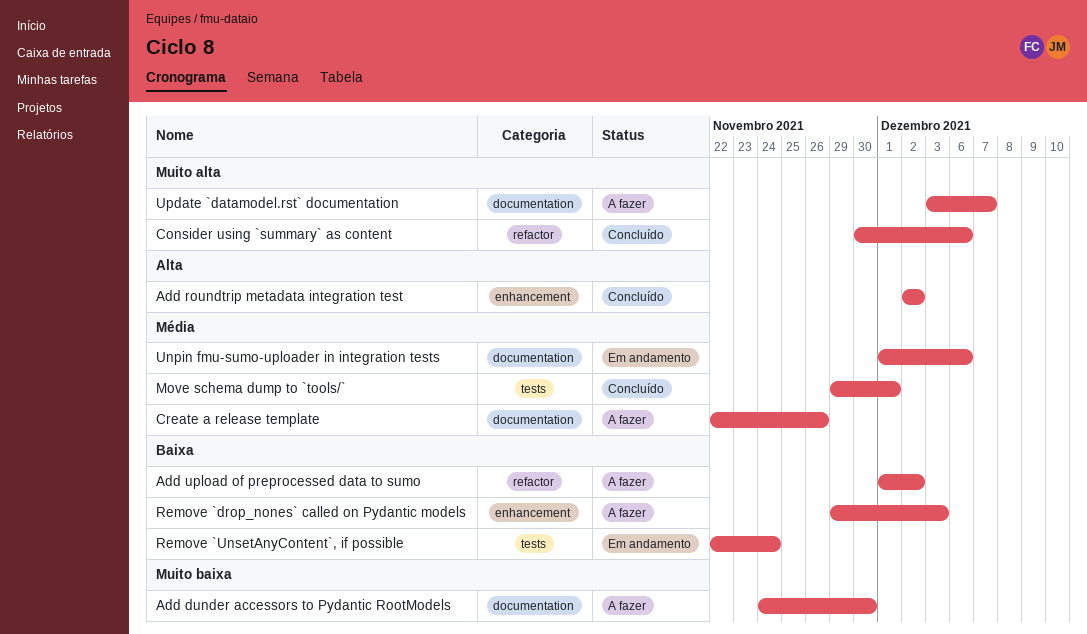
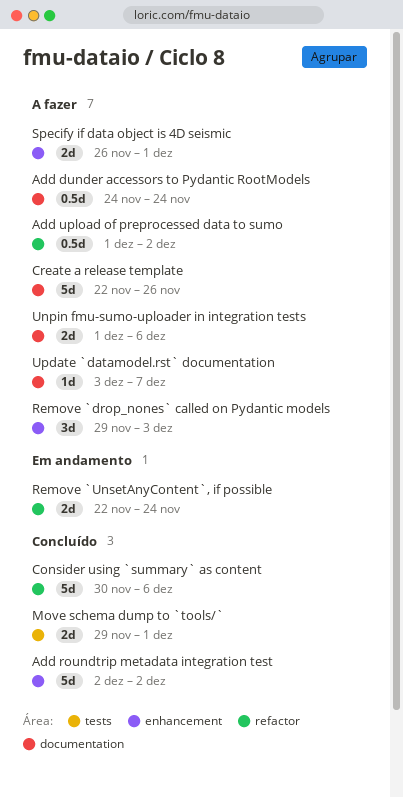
Add dunder accessors to Pydantic RootModels, due: Nov 30 -> Nov 24
Remove `UnsetAnyContent`, if possible, label: tests -> refactor
Specify if data object is 4D seismic: none -> present
Unpin fmu-sumo-uploader in integration tests, status: Em andamento -> A fazer

